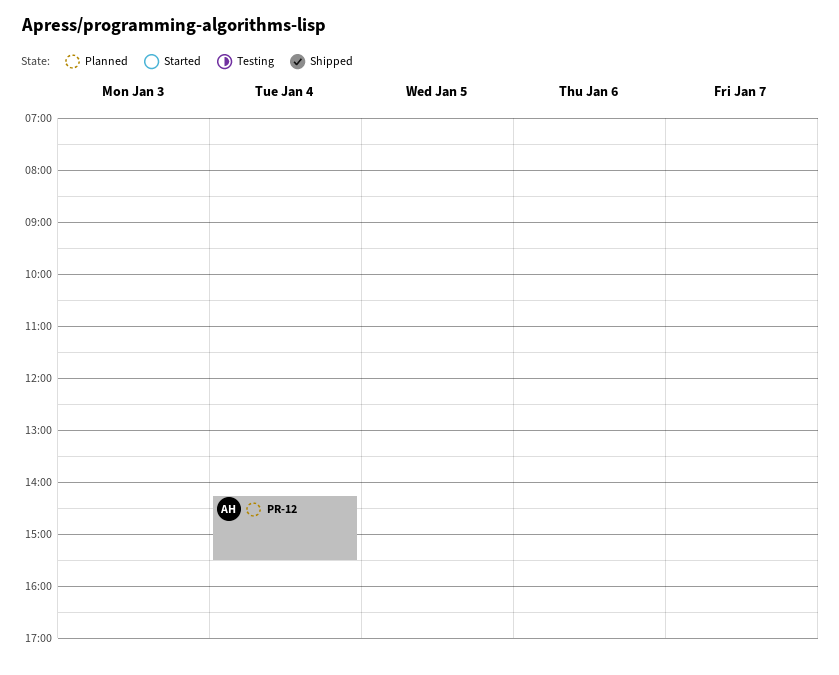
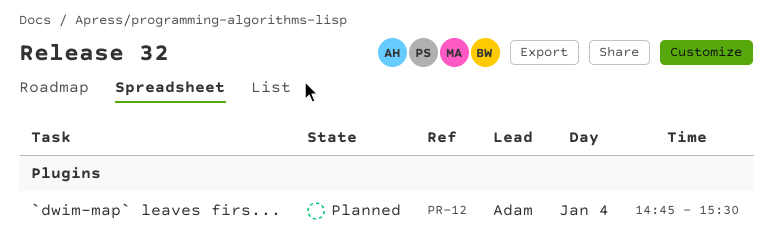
PR-12, begins: 14:15 -> 14:45

